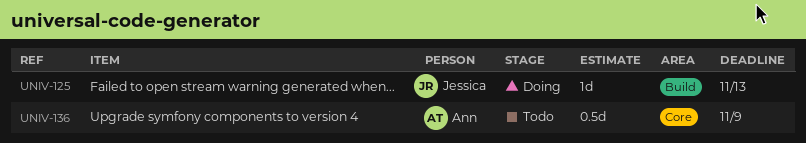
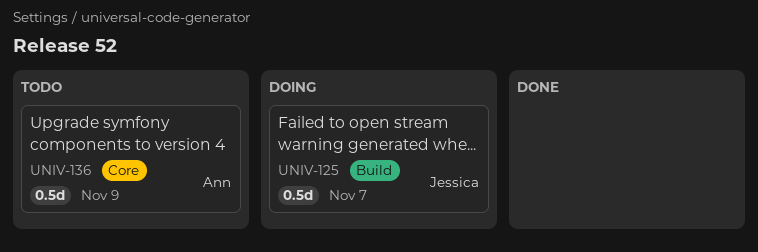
UNIV-125, estimate: 1d -> 0.5d
UNIV-125, due: Nov 13 -> Nov 7

